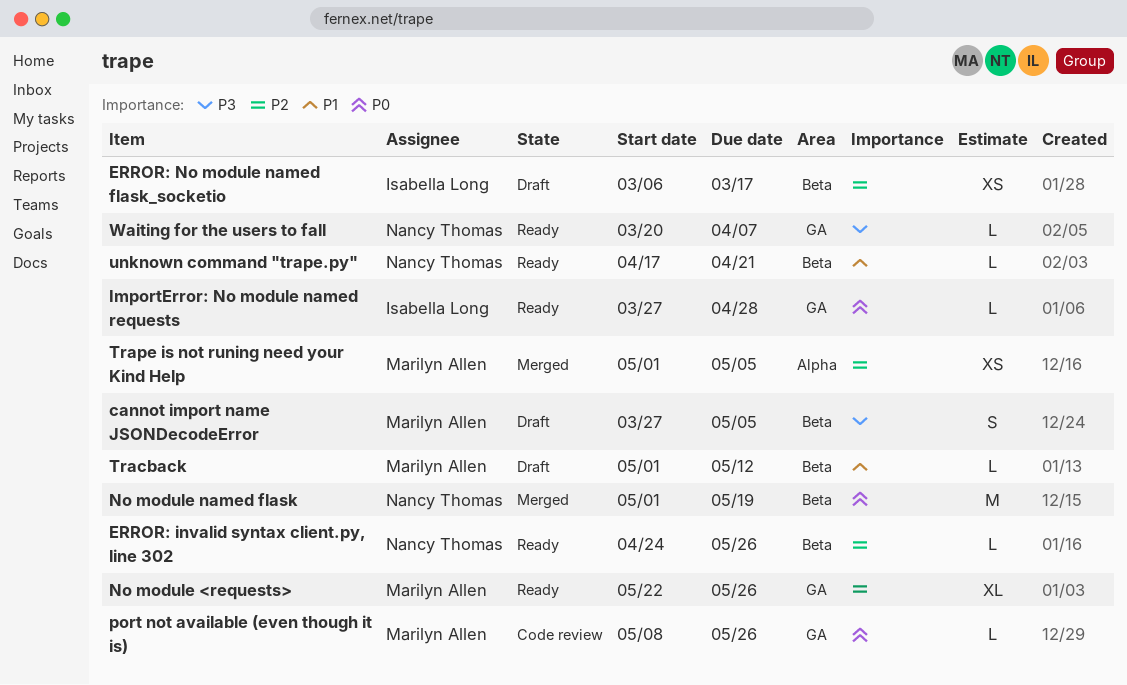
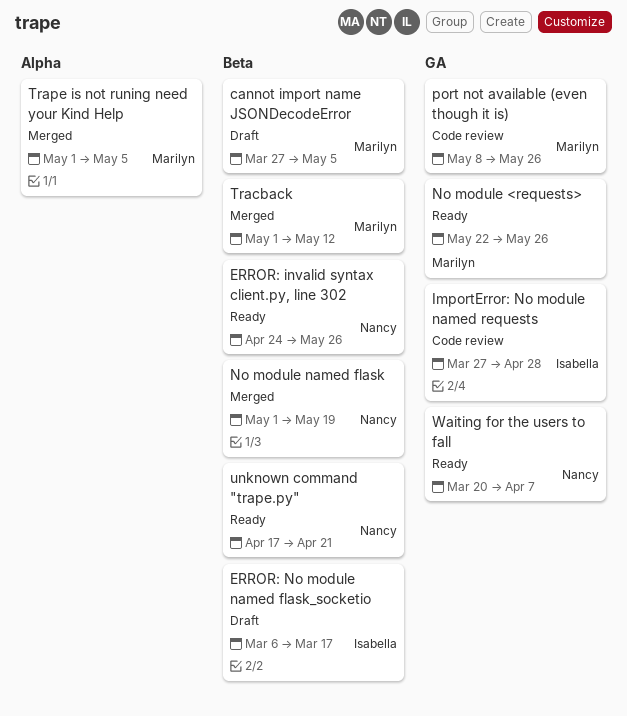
ImportError: No module named requests, status: Ready -> Code review
Tracback, status: Draft -> Merged

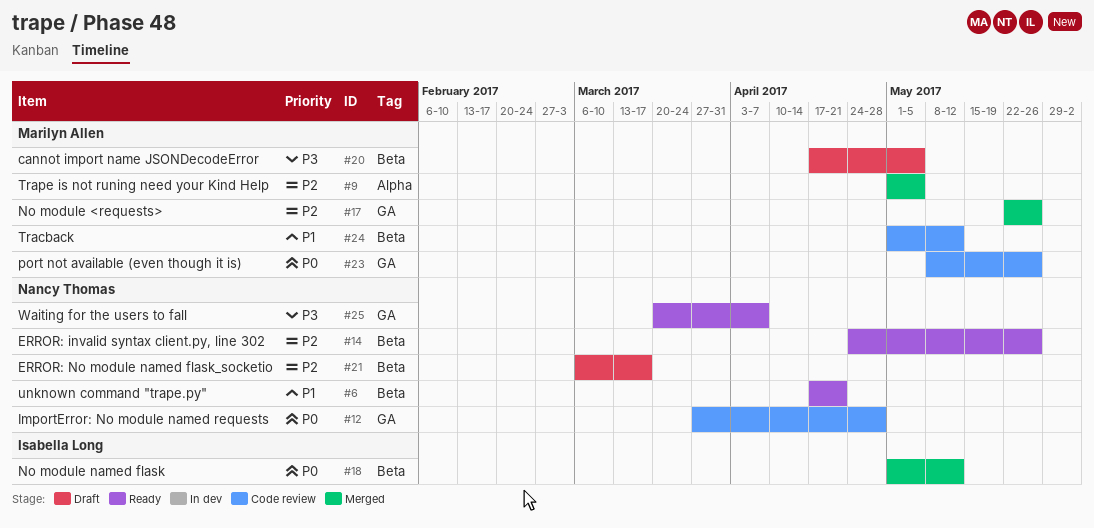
cannot import name JSONDecodeError, start: Mar 27 -> Apr 17
ERROR: No module named flask_socketio, owner: Isabella Long -> Nancy Thomas
ImportError: No module named requests, owner: Isabella Long -> Nancy Thomas
No module <requests>, status: Ready -> Merged
No module named flask, owner: Nancy Thomas -> Isabella Long
No module named flask, due: May 19 -> May 12
Tracback, status: Merged -> Code review

